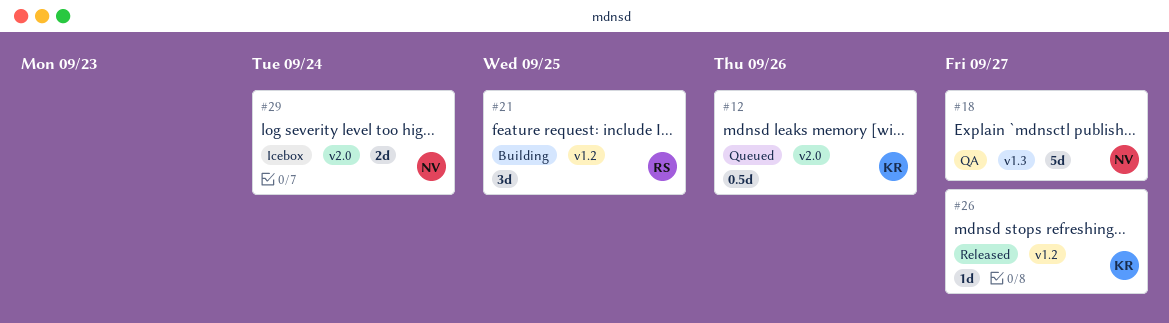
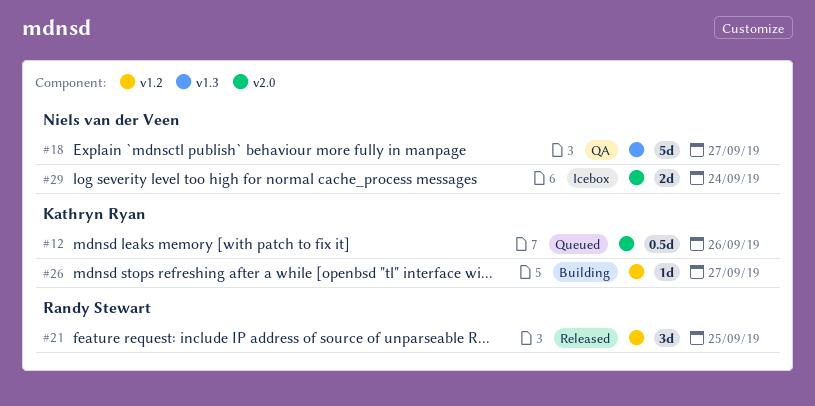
#21, status: Building -> Released
#26, status: Released -> Building

